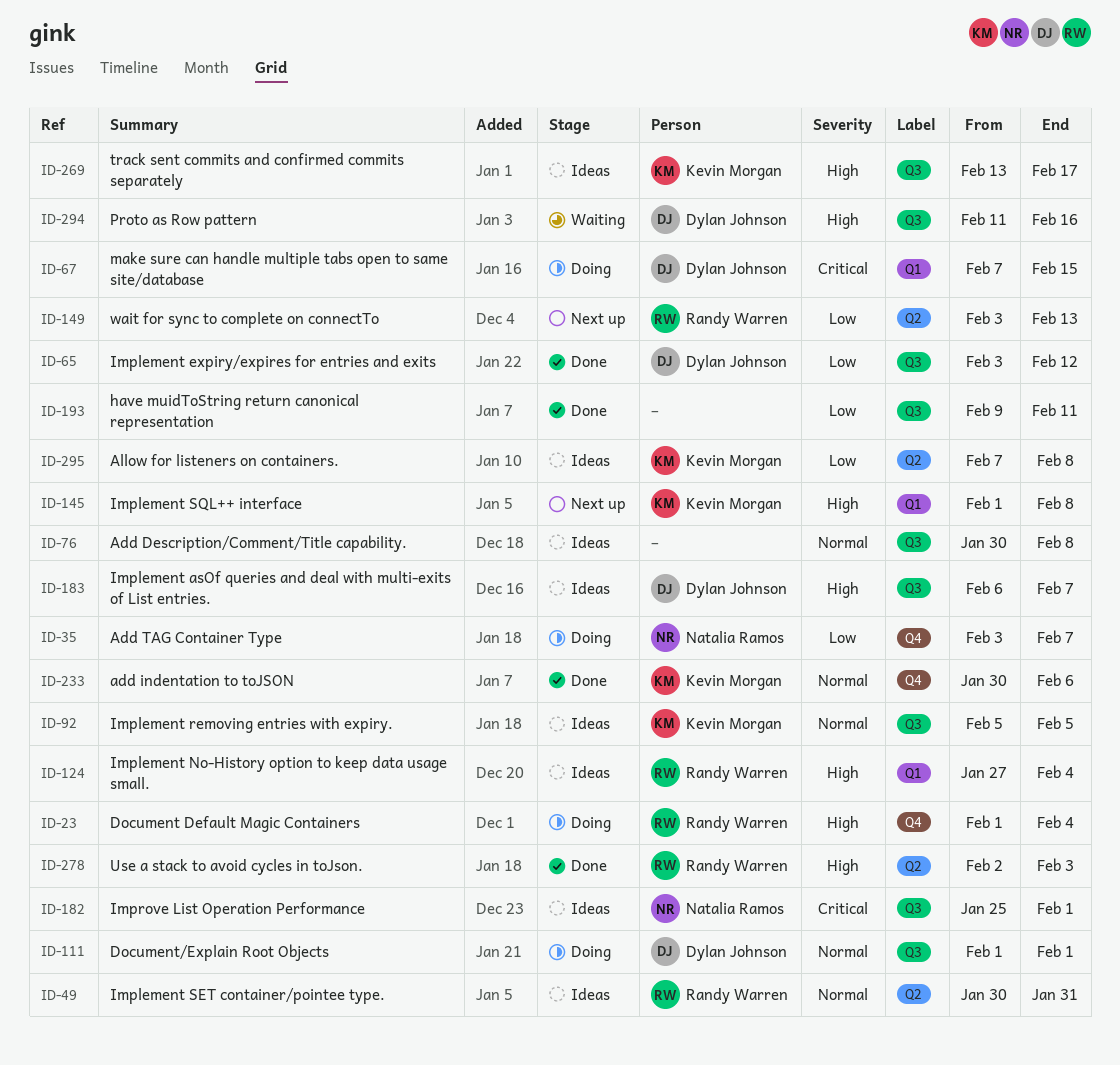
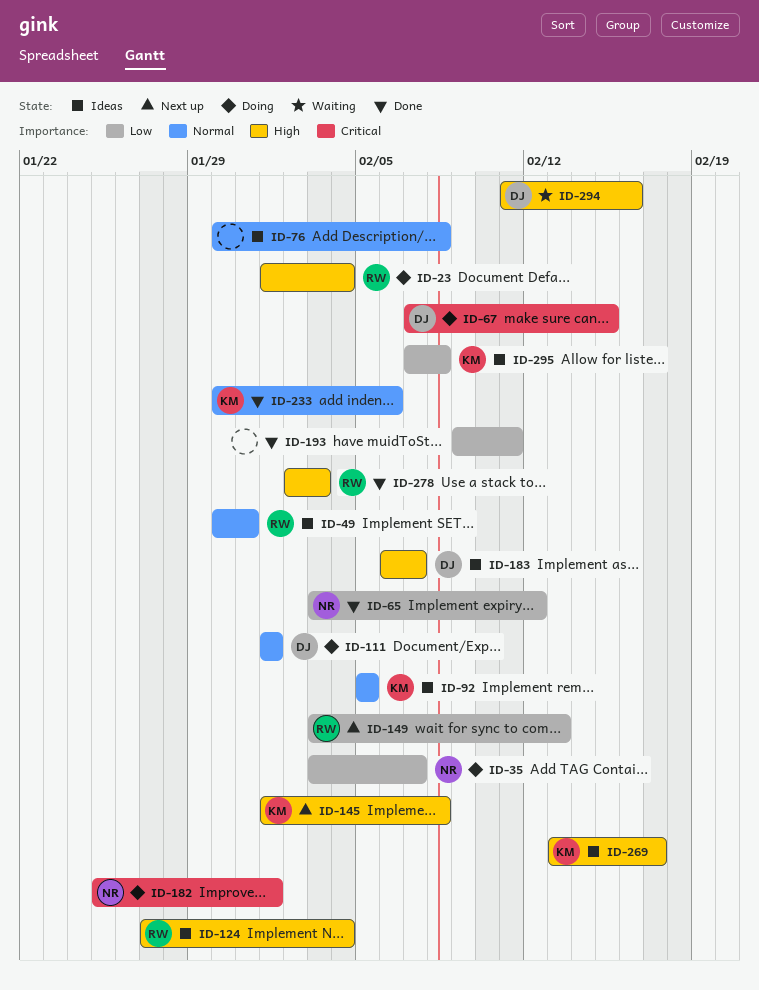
ID-65, owner: Dylan Johnson -> Natalia Ramos
ID-182, status: Ideas -> Doing

